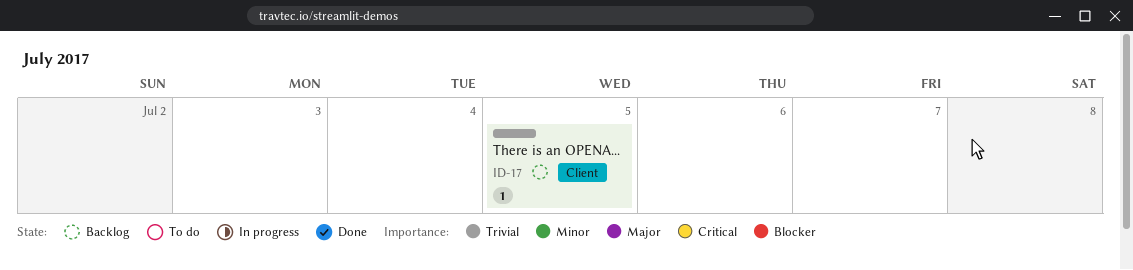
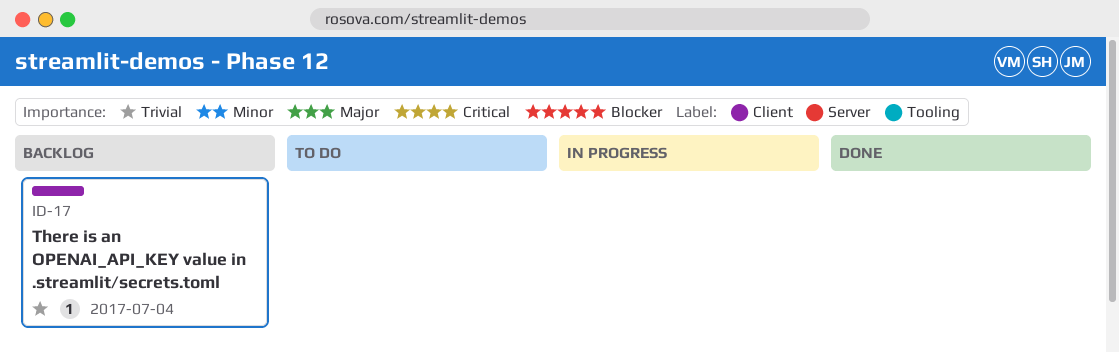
ID-17, due: Jul 5 -> Jul 4

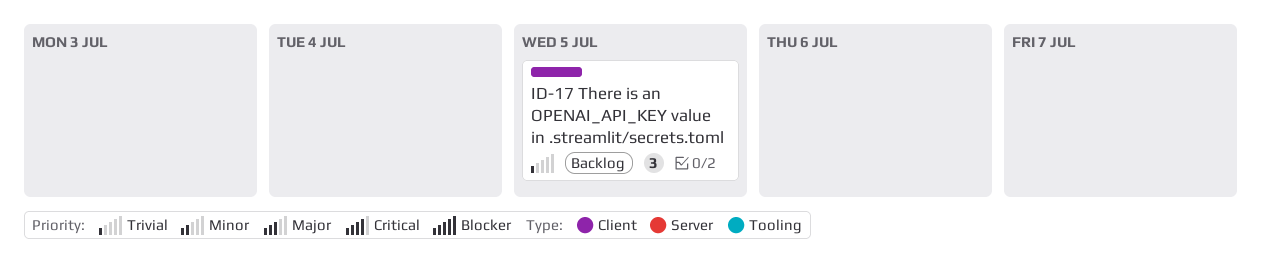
ID-17, estimate: 1 -> 3
ID-17, due: Jul 4 -> Jul 5

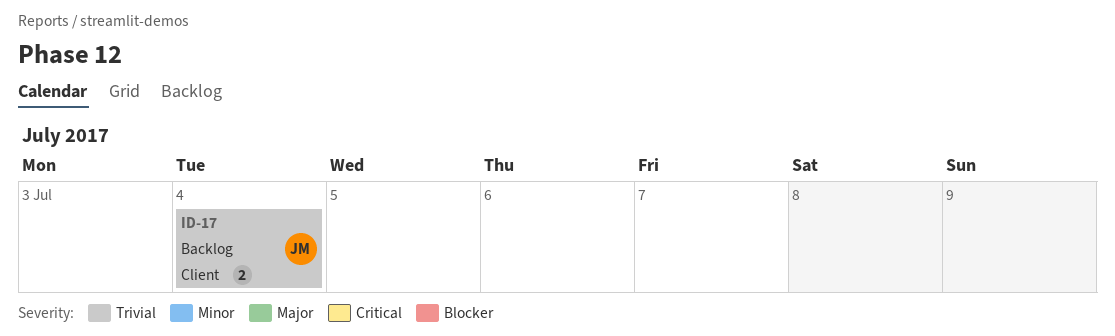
ID-17, estimate: 3 -> 2
ID-17, due: Jul 5 -> Jul 4

